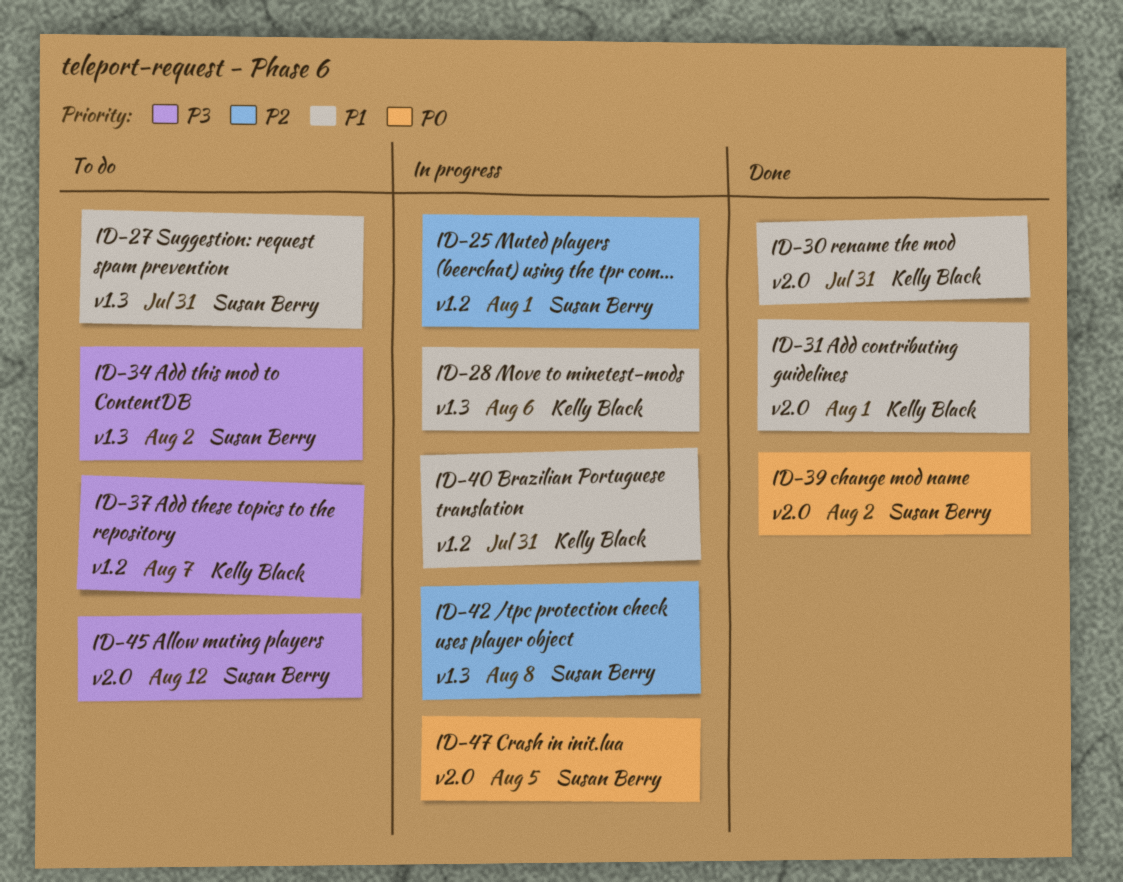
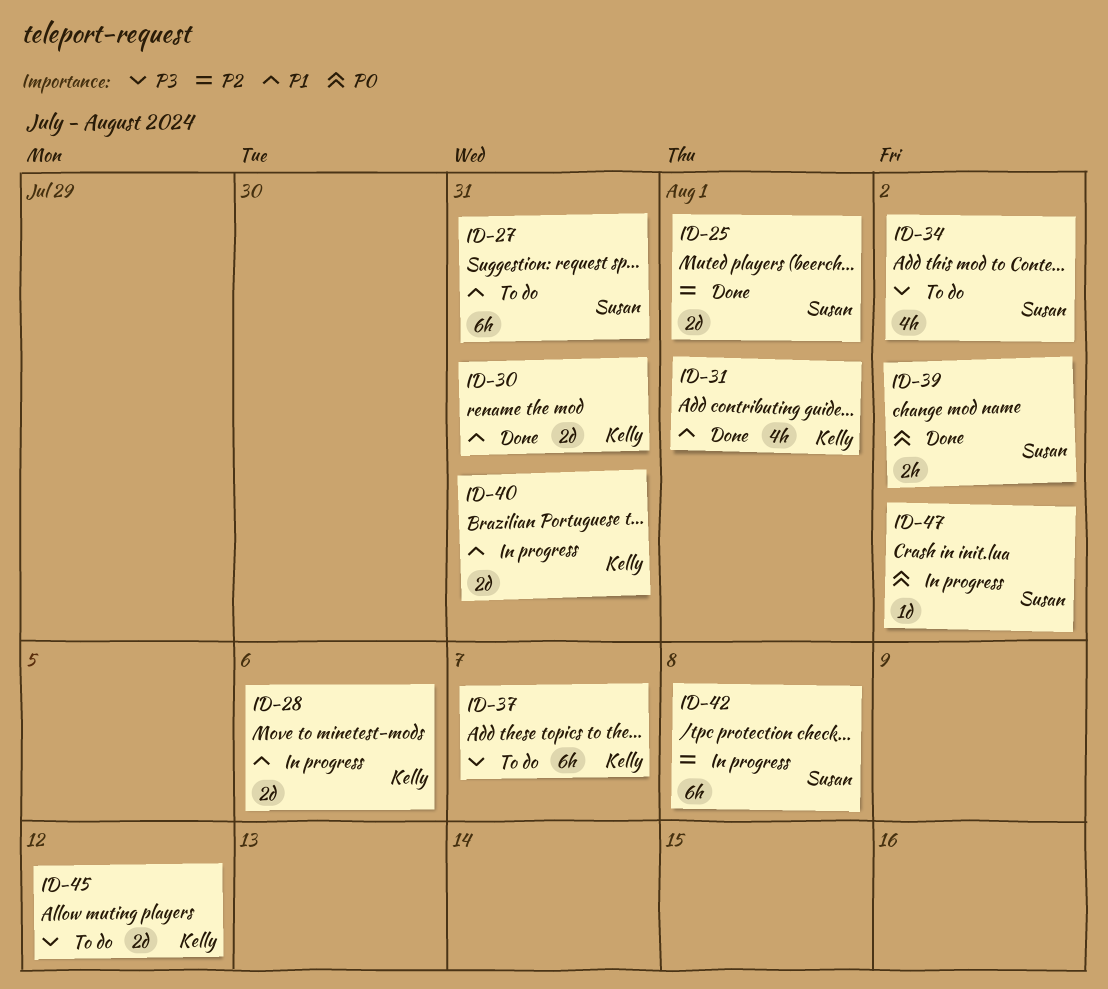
ID-25, status: In progress -> Done
ID-45, owner: Susan Berry -> Kelly Black
ID-47, due: Aug 5 -> Aug 2

